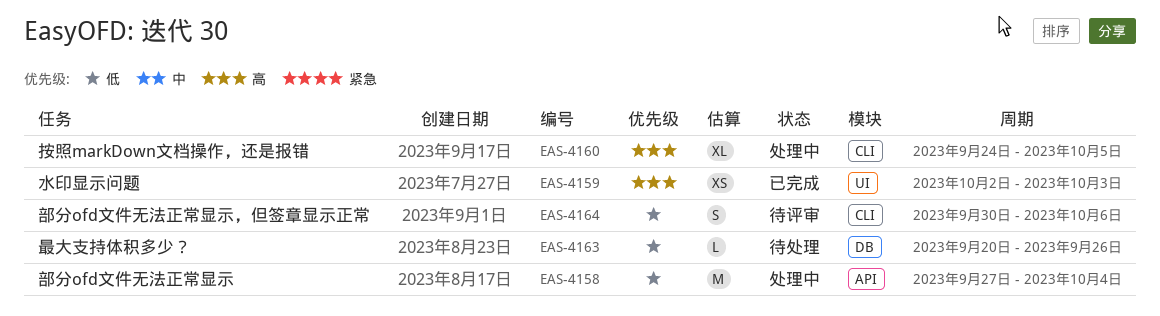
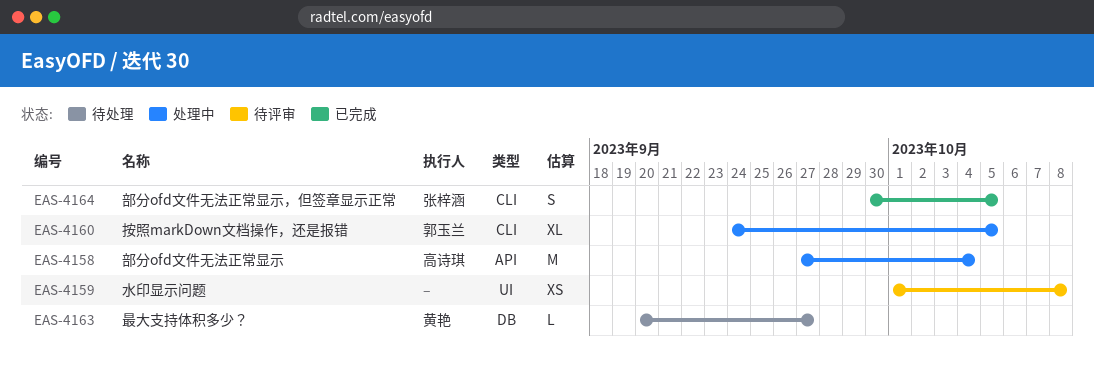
EAS-4159, status: 已完成 -> 待评审
EAS-4159, start: Oct 2 -> Oct 1
EAS-4159, due: Oct 3 -> Oct 8
EAS-4163, due: Sep 26 -> Sep 27
EAS-4164, status: 待评审 -> 已完成
EAS-4164, due: Oct 6 -> Oct 5

